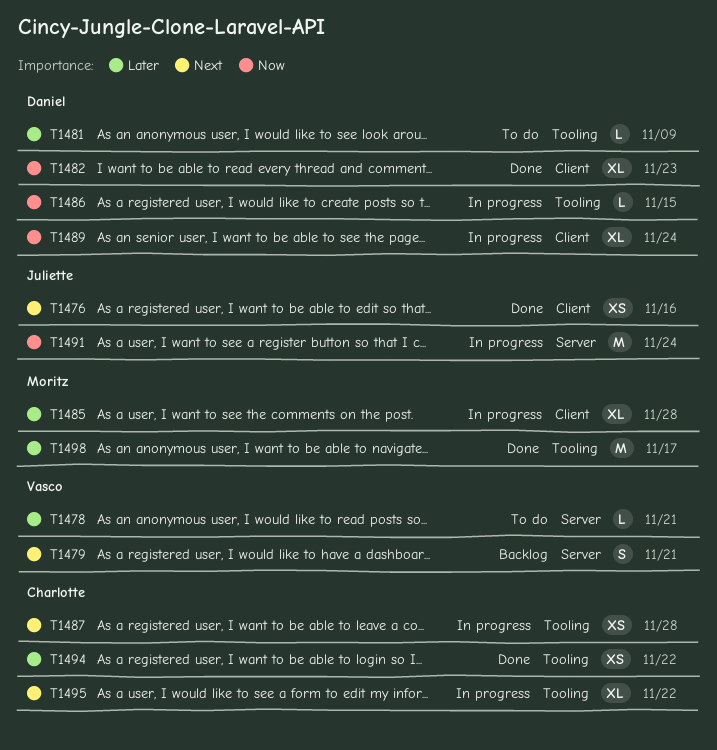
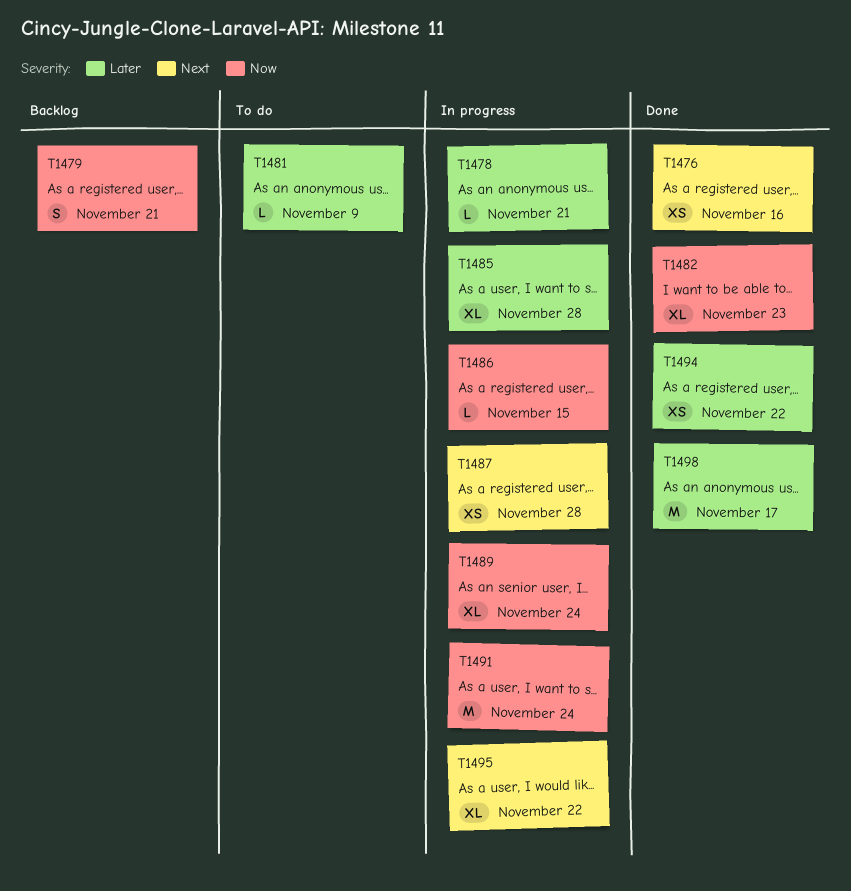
T1478, status: To do -> In progress
T1479, priority: Next -> Now

